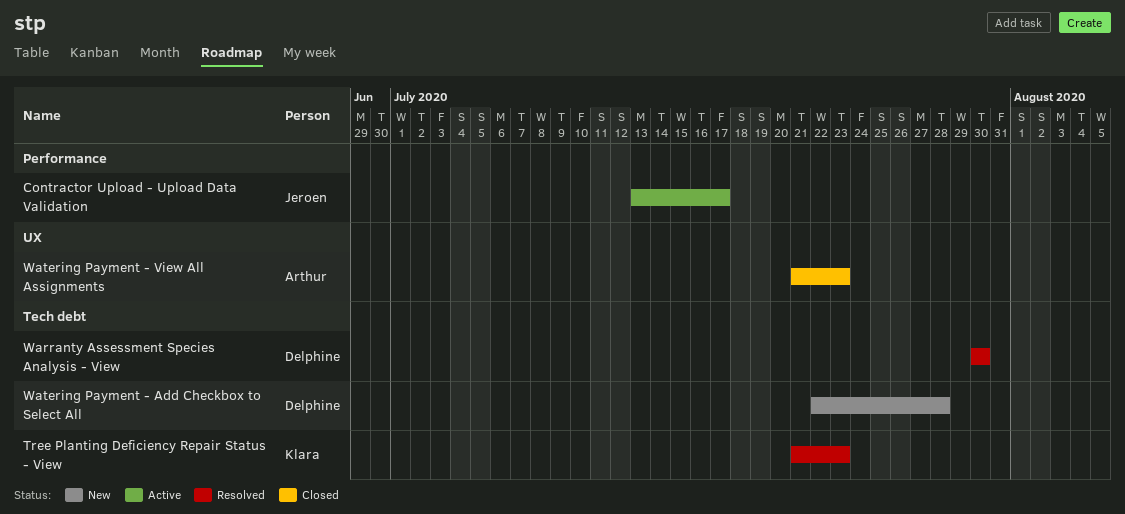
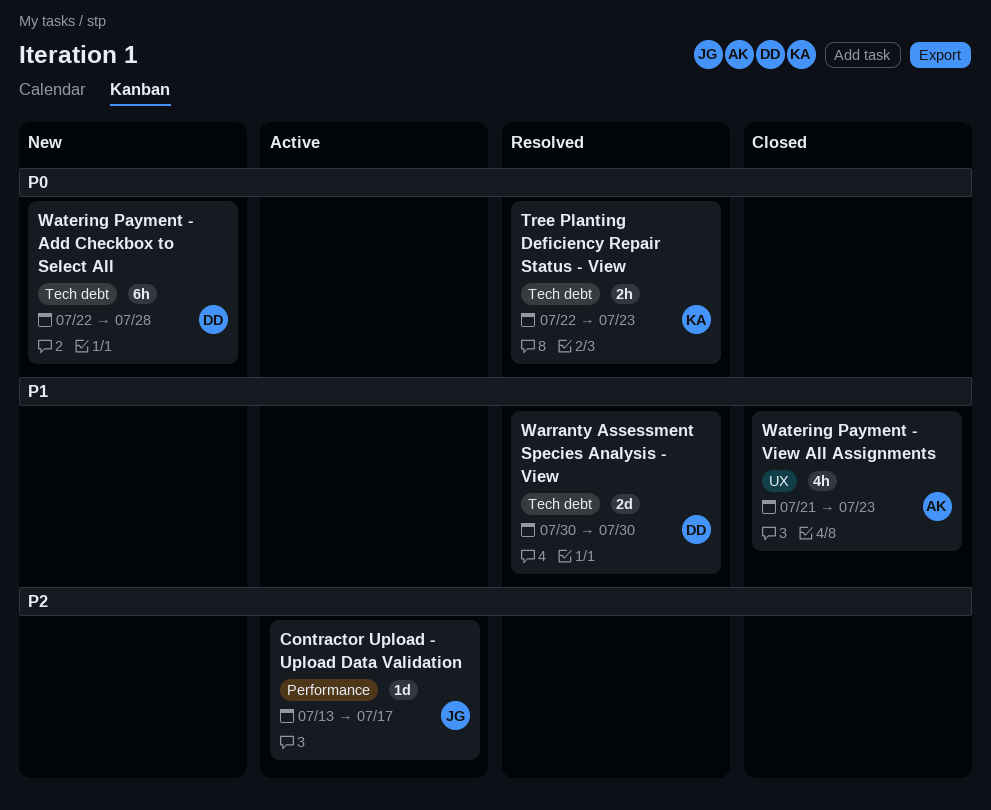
Tree Planting Deficiency Repair Status - View, start: Jul 21 -> Jul 22

